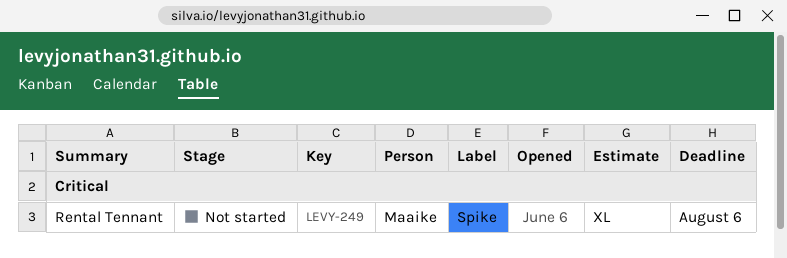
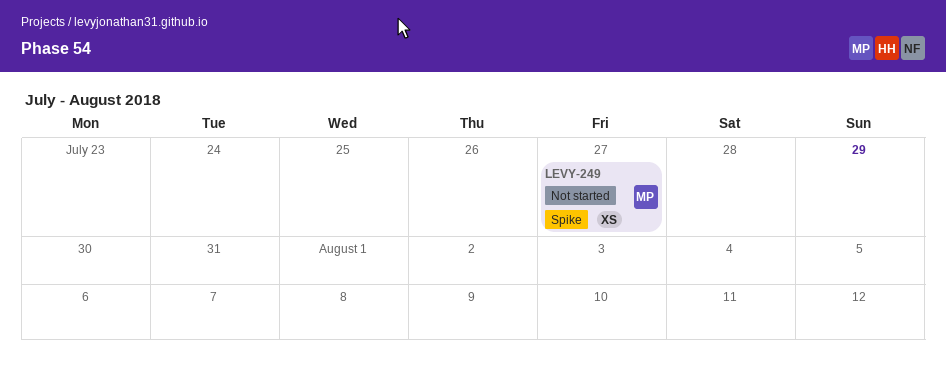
LEVY-249, estimate: XL -> XS
LEVY-249, due: Aug 6 -> Jul 27

